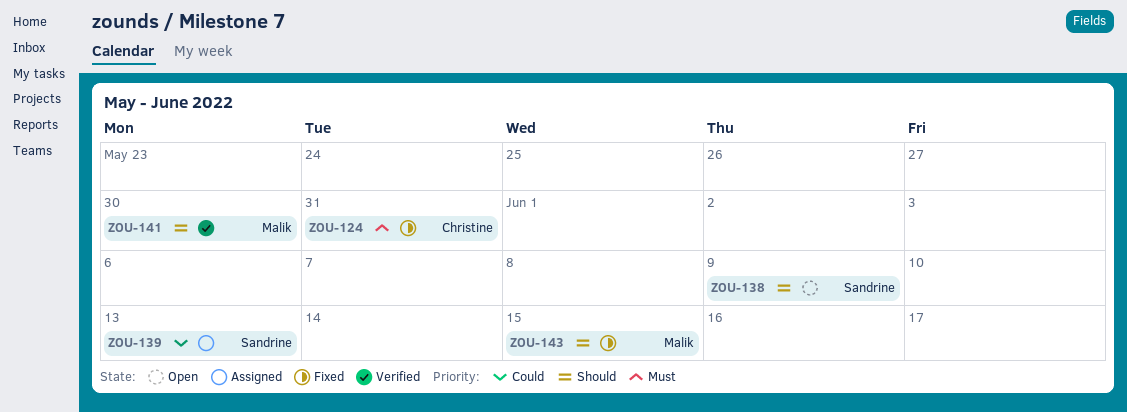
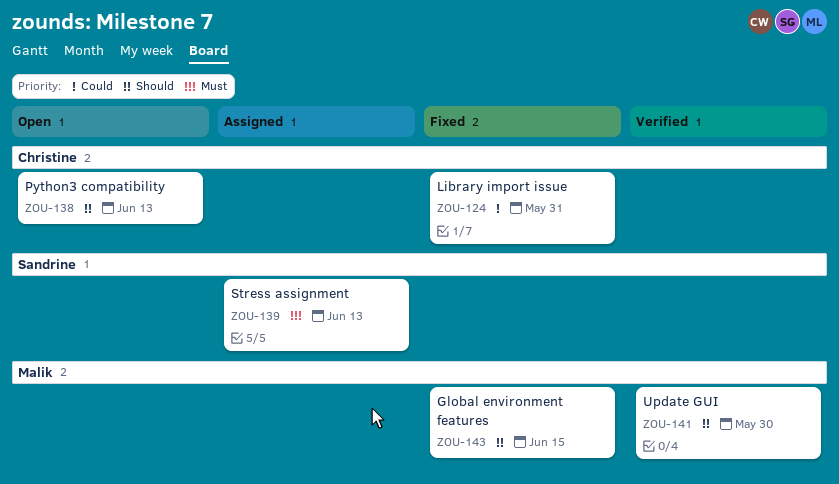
ZOU-124, priority: Must -> Could
ZOU-138, owner: Sandrine -> Christine
ZOU-138, due: Jun 9 -> Jun 13
ZOU-139, priority: Could -> Must

